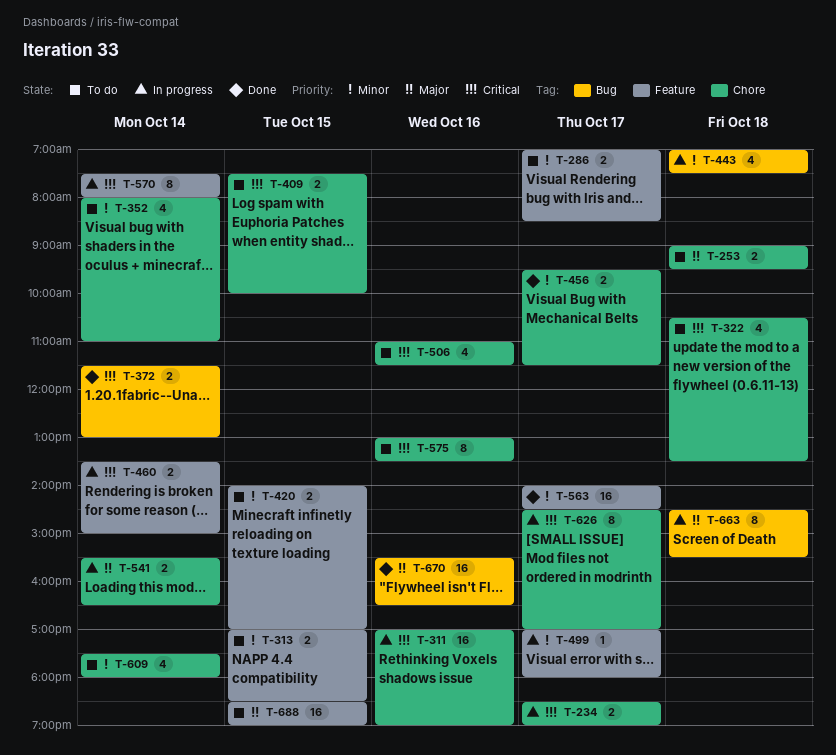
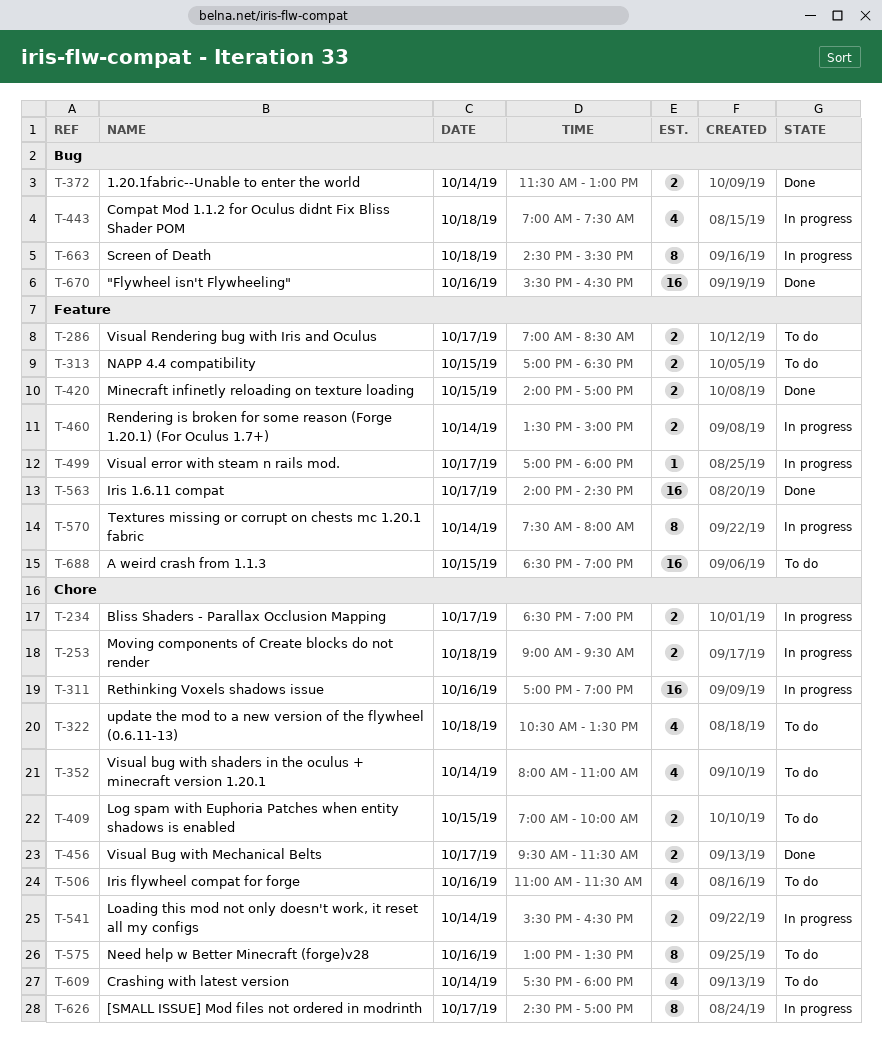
T-253, status: To do -> In progress
T-409, begins: 07:30 -> 07:00
T-420, status: To do -> Done

